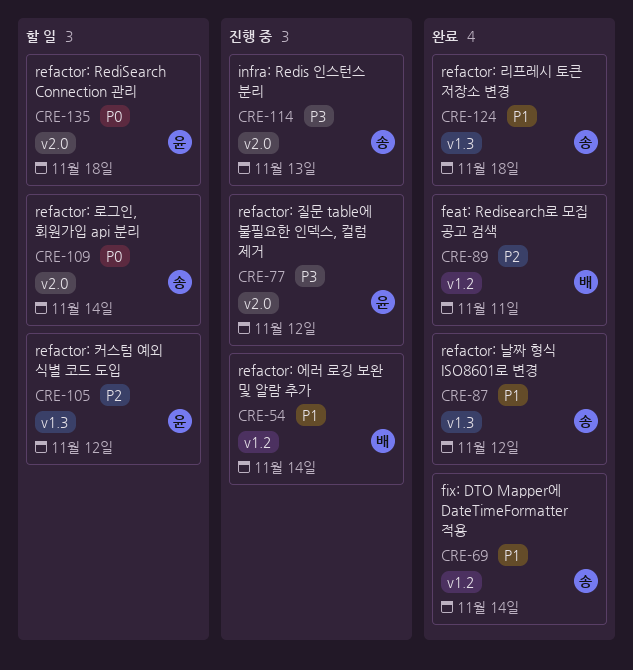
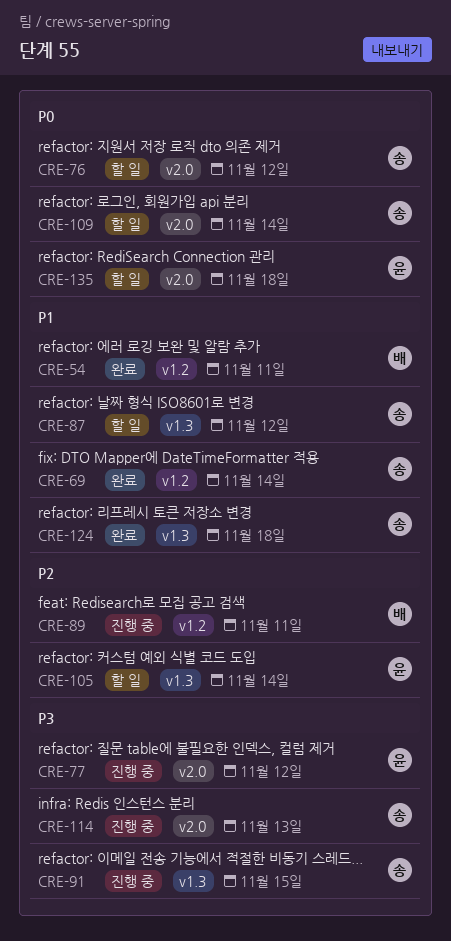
CRE-54, status: 진행 중 -> 완료
CRE-54, due: Nov 14 -> Nov 11
CRE-76: none -> present
CRE-87, status: 완료 -> 할 일
CRE-89, status: 완료 -> 진행 중
CRE-91: none -> present
CRE-105, due: Nov 12 -> Nov 14

